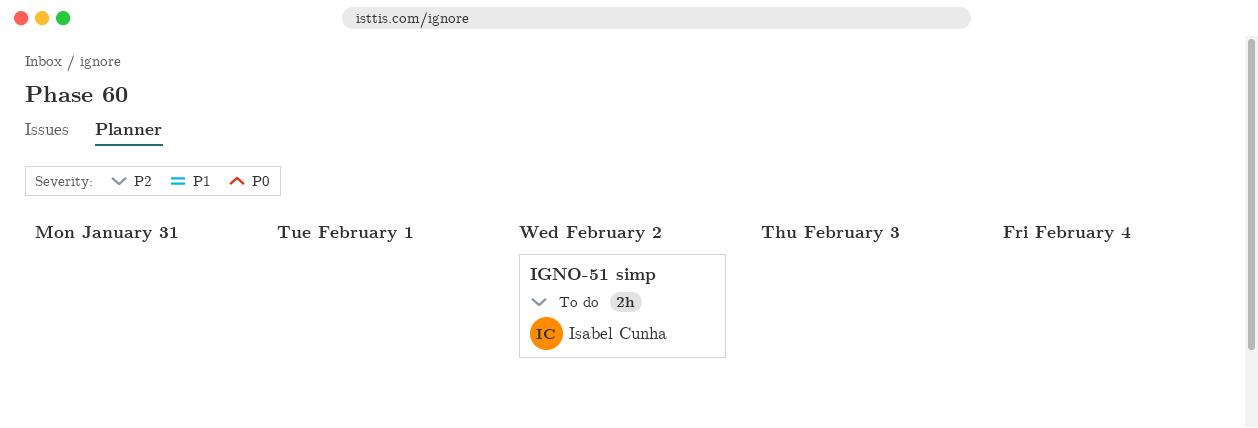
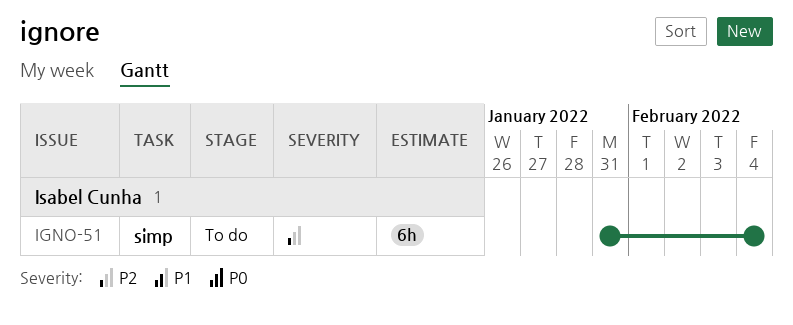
IGNO-51, estimate: 2h -> 6h
IGNO-51, due: Feb 2 -> Feb 4

